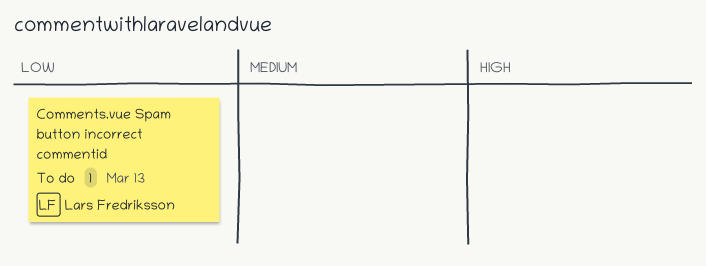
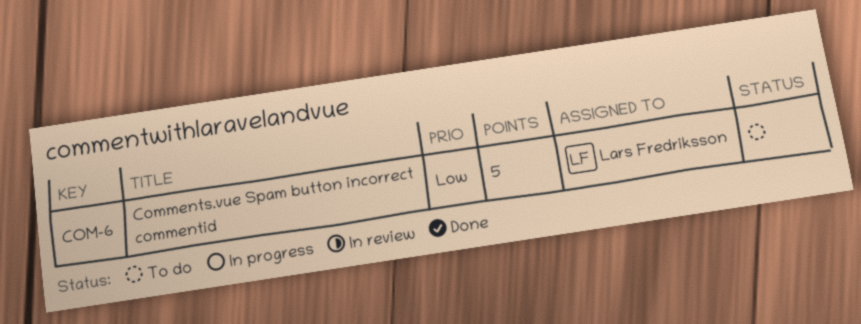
Comments.vue Spam button incorrect commentid, estimate: 1 -> 5

